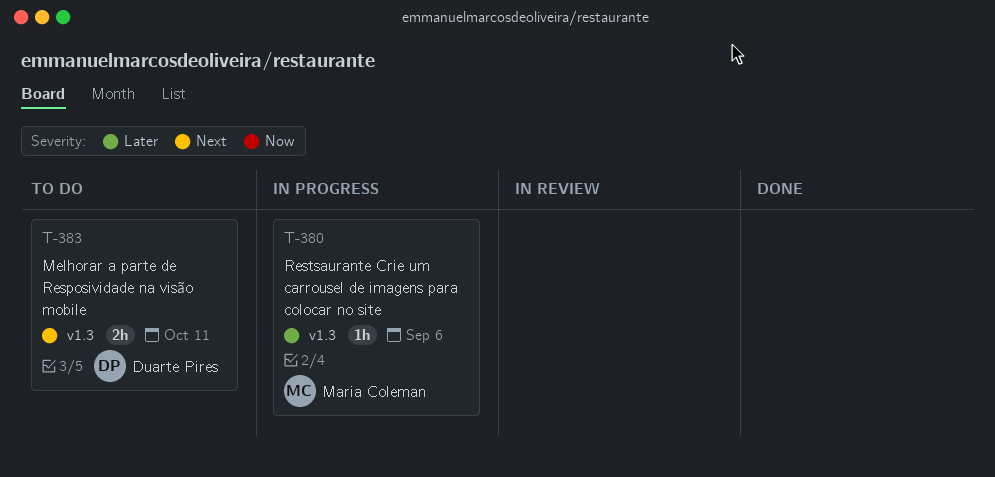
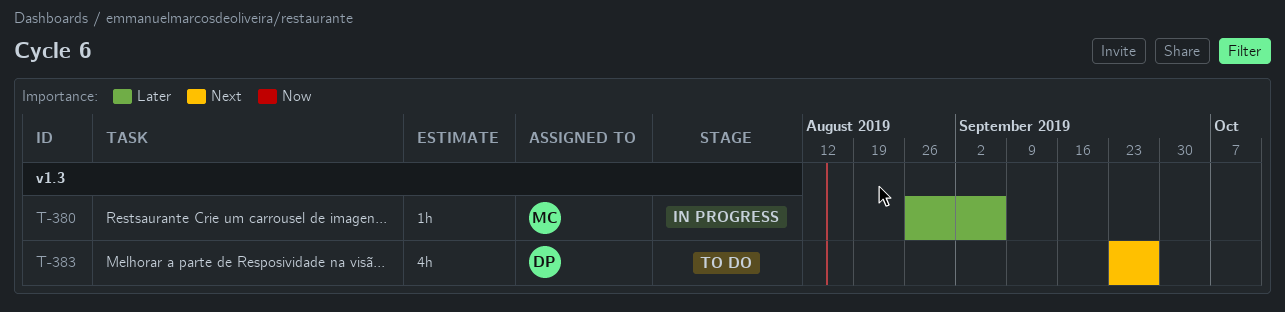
T-383, estimate: 2h -> 4h
T-383, due: Oct 11 -> Sep 27

